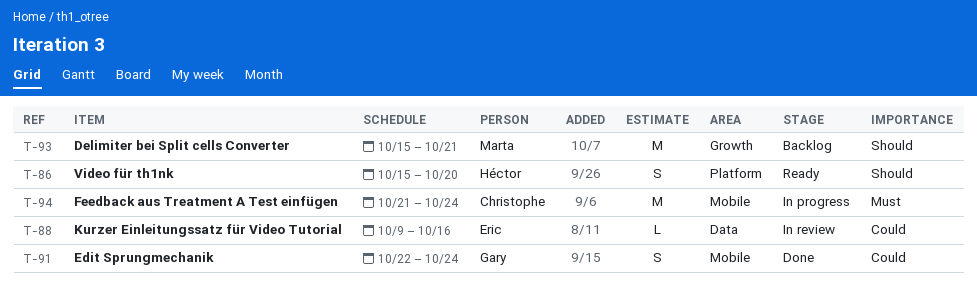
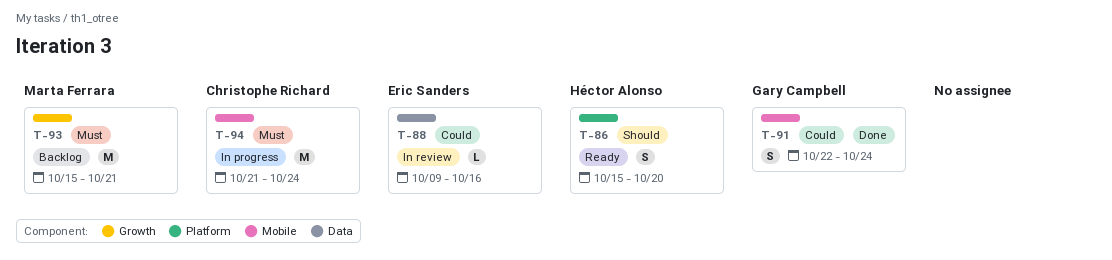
T-93, priority: Should -> Must

